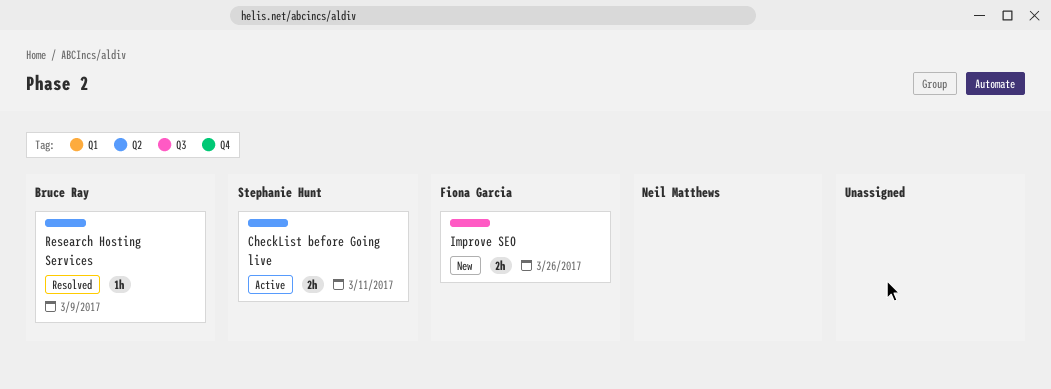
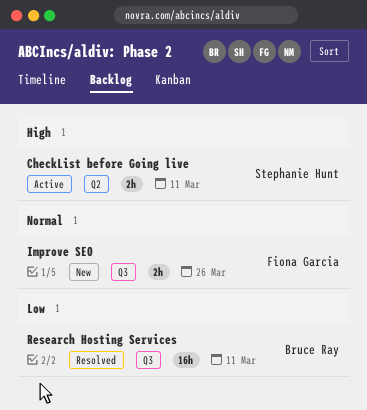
Research Hosting Services, label: Q2 -> Q3
Research Hosting Services, estimate: 1h -> 16h
Research Hosting Services, due: Mar 9 -> Mar 11

